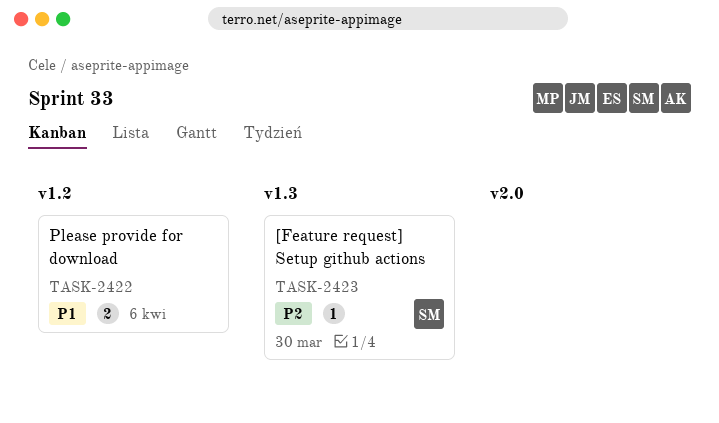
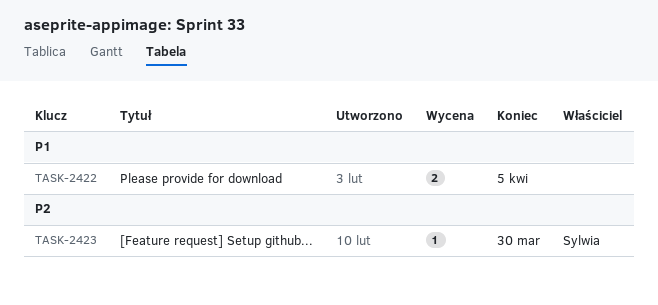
TASK-2422, due: Apr 6 -> Apr 5

